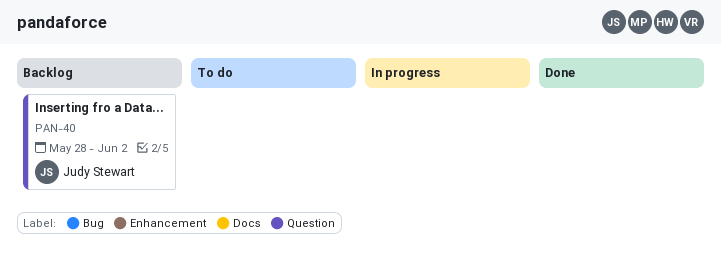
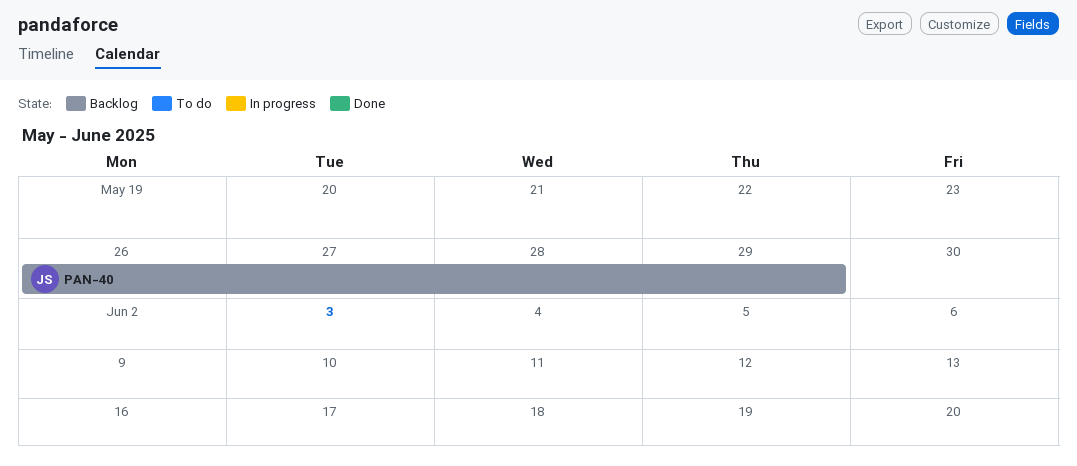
PAN-40, start: May 28 -> May 26
PAN-40, due: Jun 2 -> May 29

